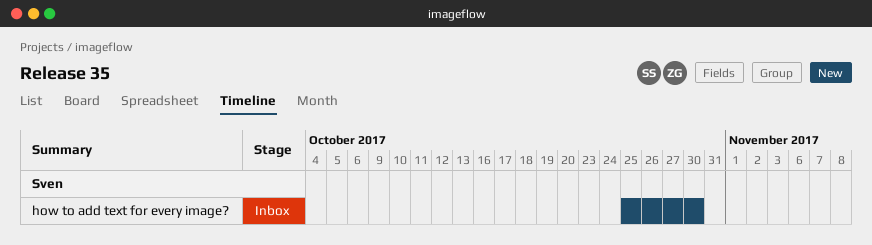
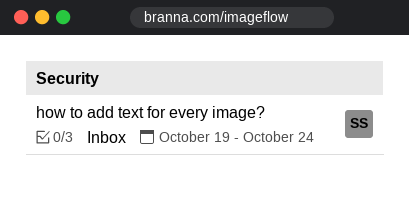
how to add text for every image?, start: Oct 25 -> Oct 19
how to add text for every image?, due: Oct 30 -> Oct 24

